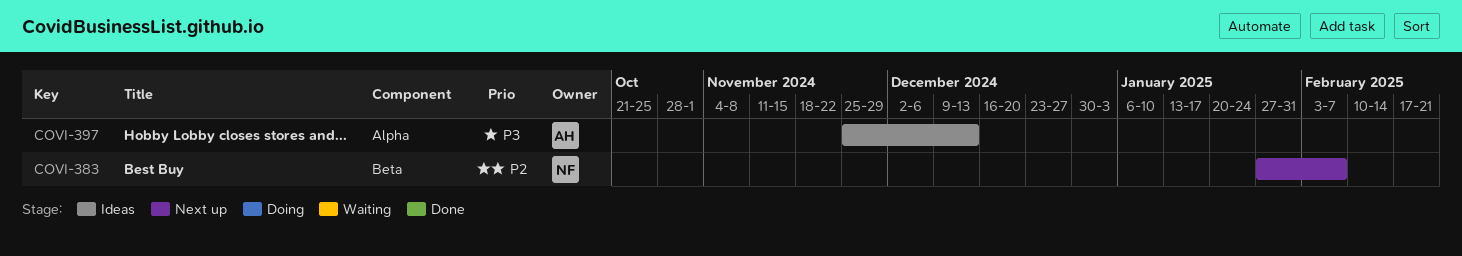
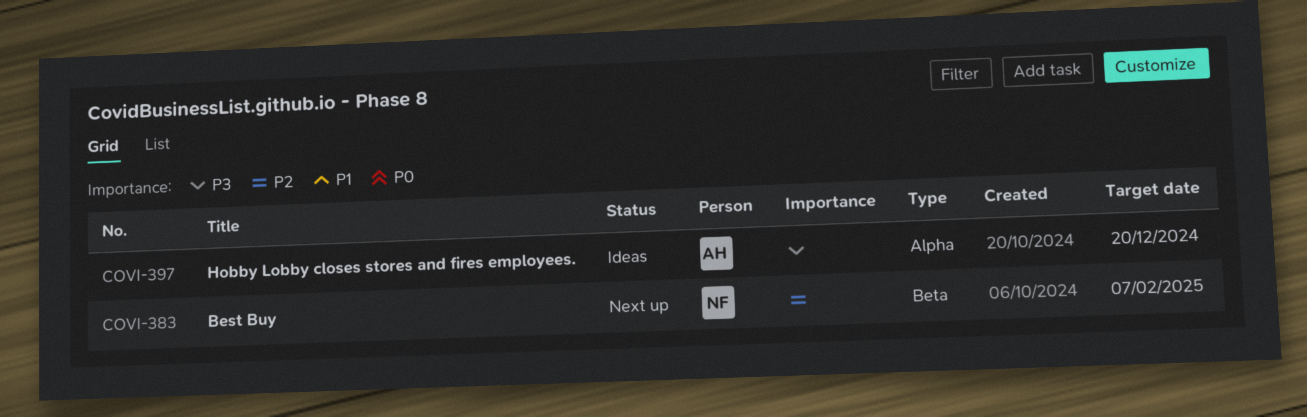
COVI-397, due: Dec 13 -> Dec 20

